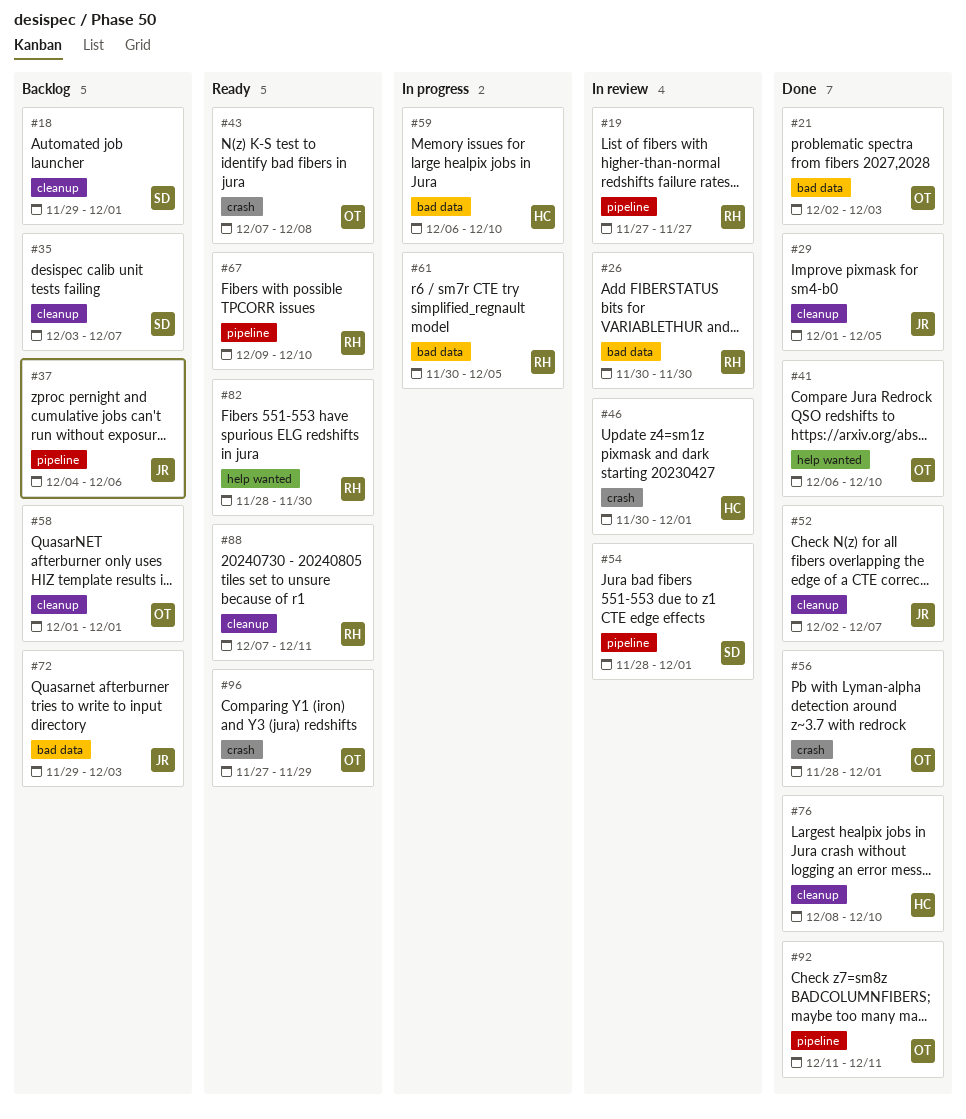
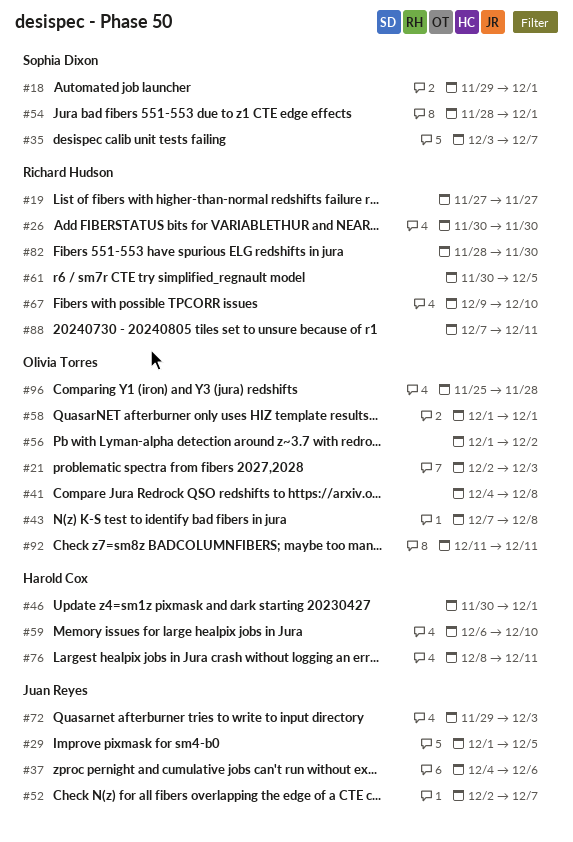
#41, start: Dec 6 -> Dec 4
#41, due: Dec 10 -> Dec 8
#56, start: Nov 28 -> Dec 1
#56, due: Dec 1 -> Dec 2
#76, due: Dec 10 -> Dec 11
#96, start: Nov 27 -> Nov 25
#96, due: Nov 29 -> Nov 28

